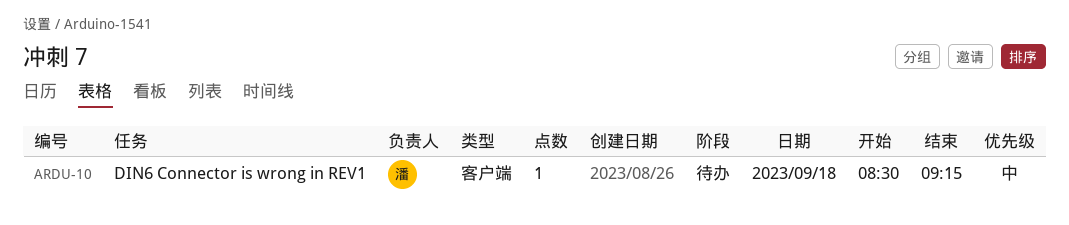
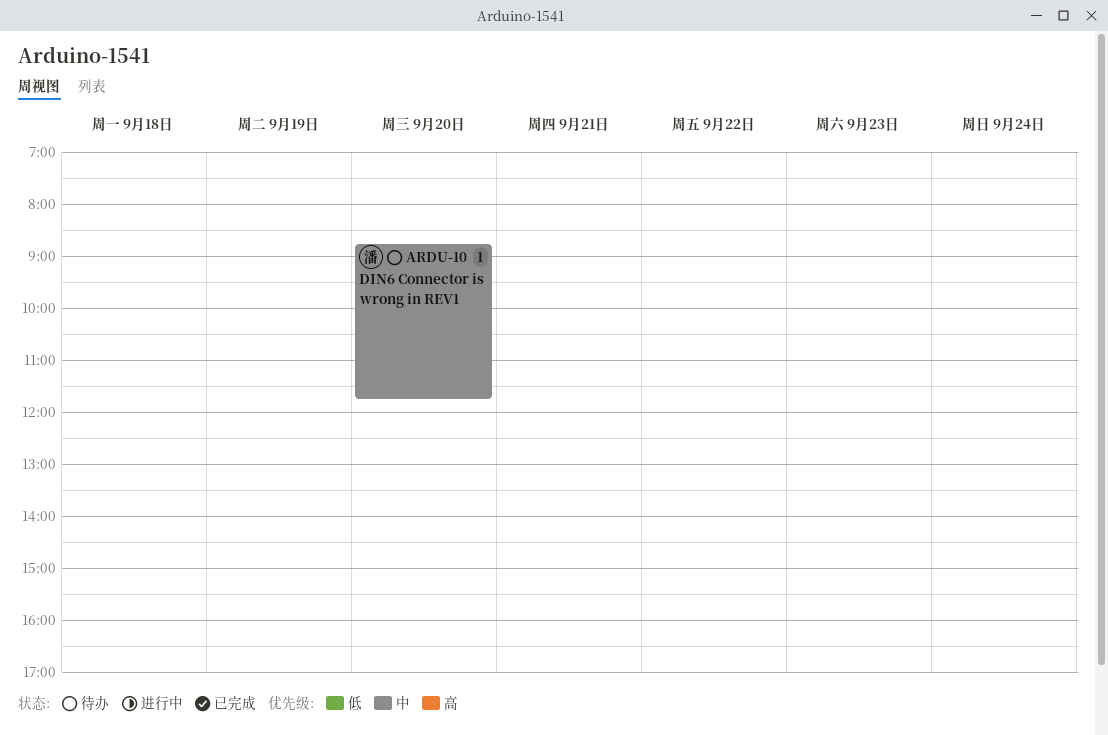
ARDU-10, day: Sep 18 -> Sep 20
ARDU-10, begins: 08:30 -> 08:45
ARDU-10, ends: 09:15 -> 11:45

